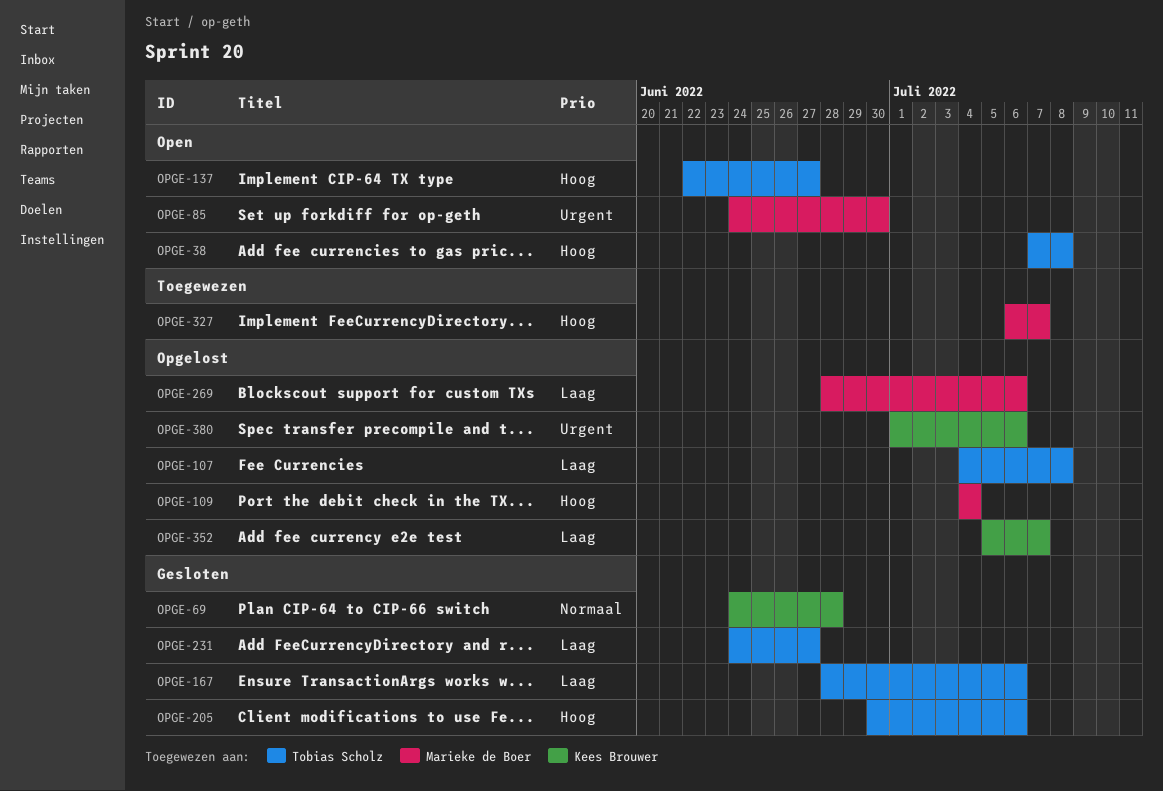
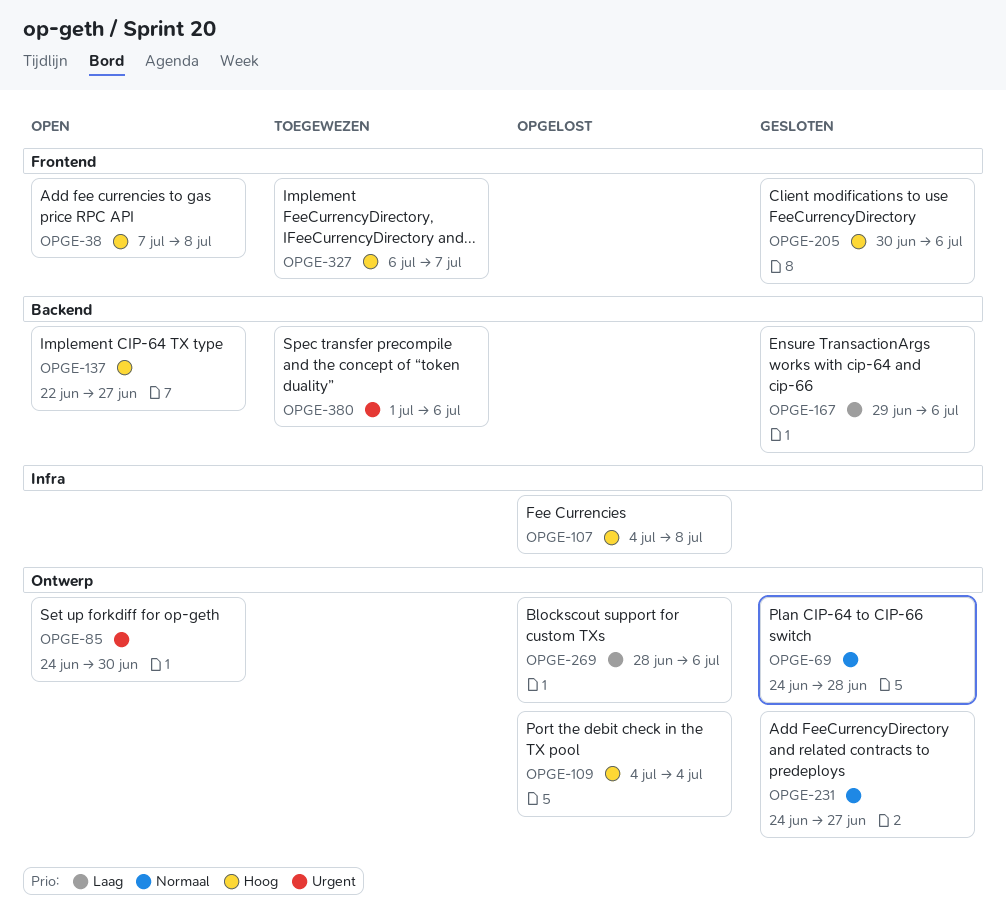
OPGE-107, priority: Laag -> Hoog
OPGE-167, start: Jun 28 -> Jun 29
OPGE-231, priority: Laag -> Normaal
OPGE-352: present -> none
OPGE-380, status: Opgelost -> Toegewezen

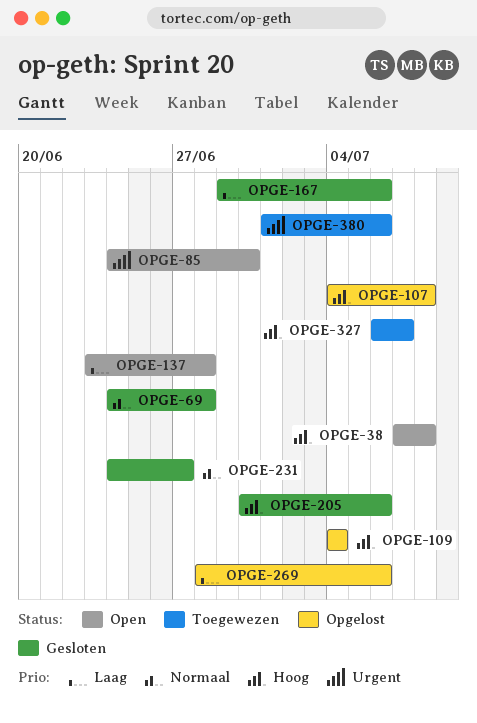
OPGE-137, priority: Hoog -> Laag
OPGE-137, start: Jun 22 -> Jun 23
OPGE-137, due: Jun 27 -> Jun 28

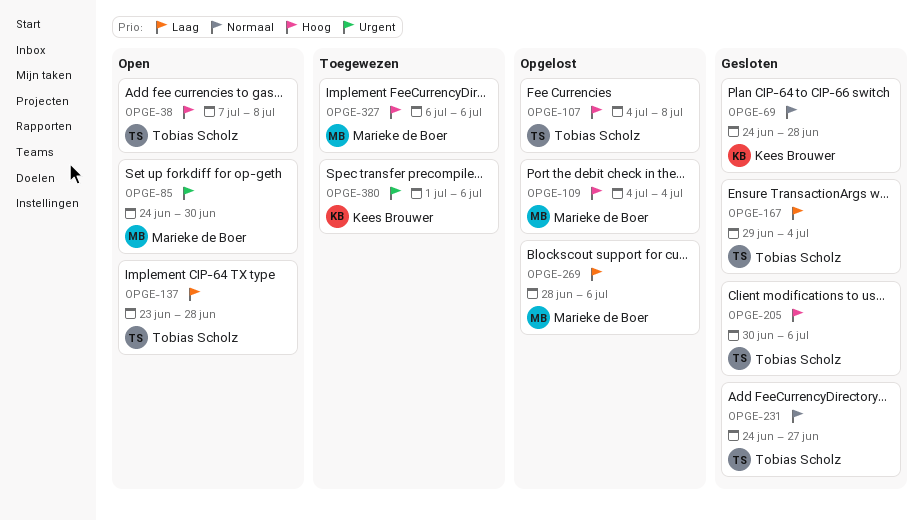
OPGE-167, due: Jul 6 -> Jul 4
OPGE-327, due: Jul 7 -> Jul 6

